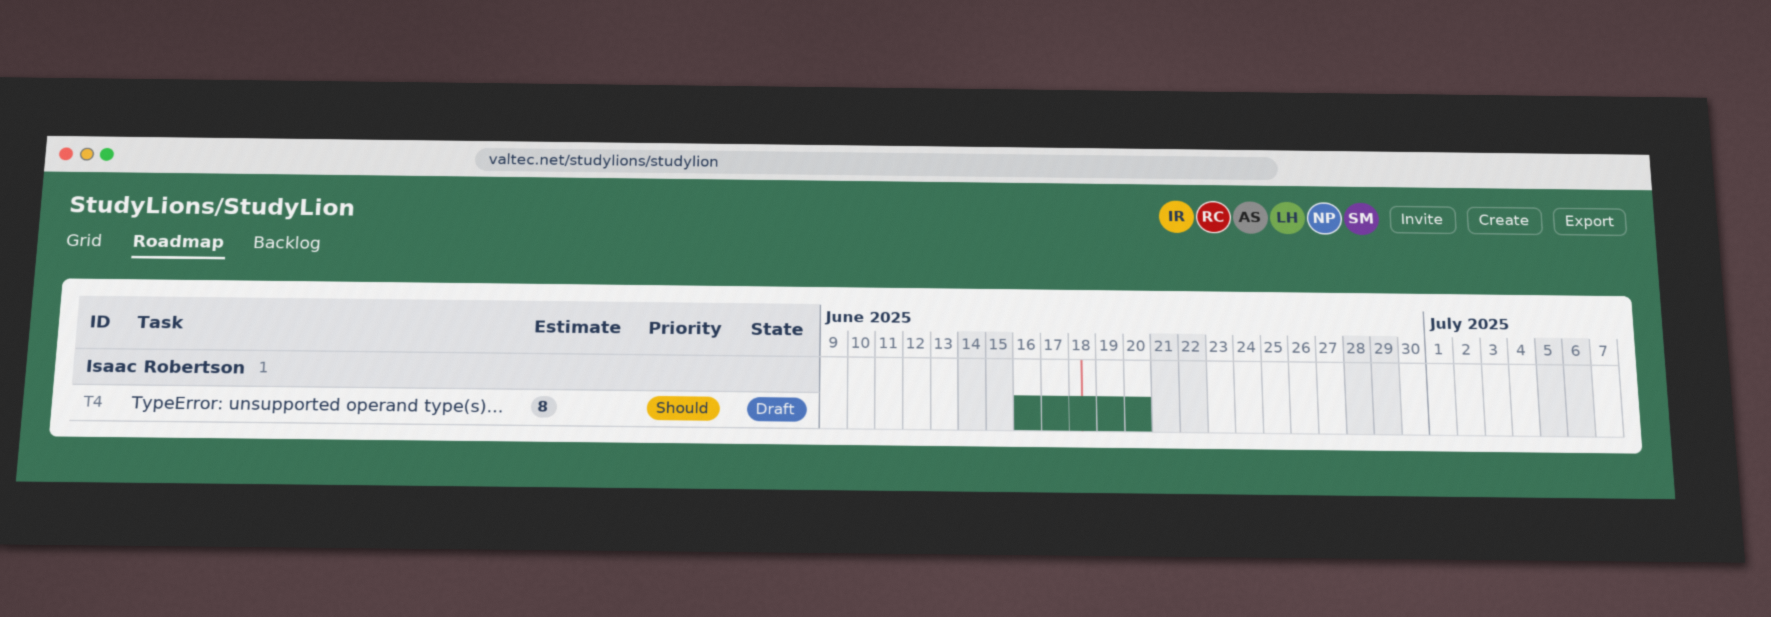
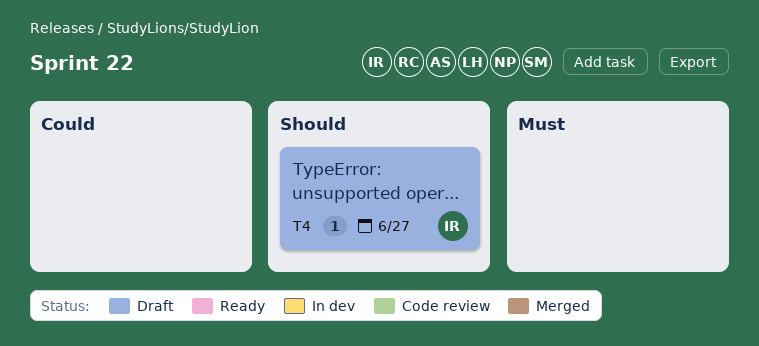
T4, estimate: 8 -> 1
T4, due: Jun 20 -> Jun 27

